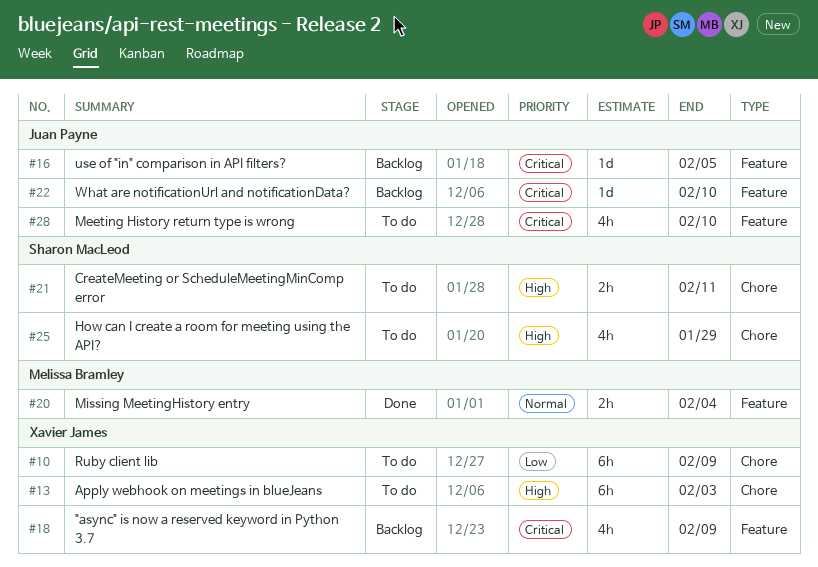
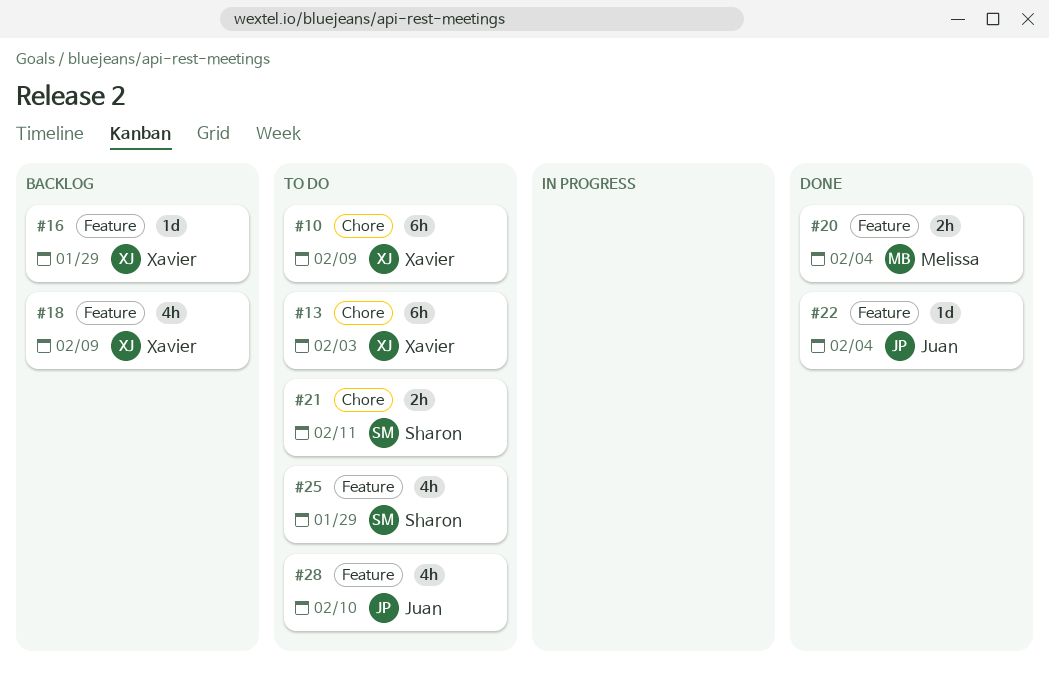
#16, owner: Juan Payne -> Xavier James
#16, due: Feb 5 -> Jan 29
#22, status: Backlog -> Done
#22, due: Feb 10 -> Feb 4
#25, label: Chore -> Feature

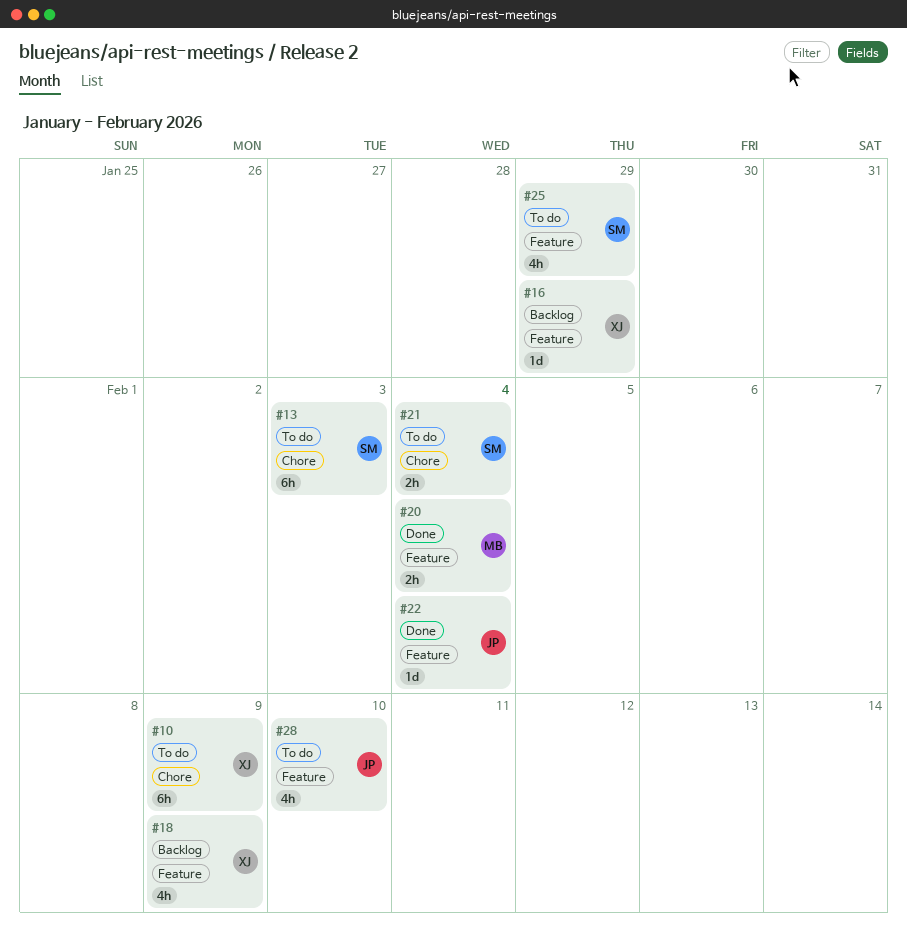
#13, owner: Xavier -> Sharon
#21, due: Feb 11 -> Feb 4

